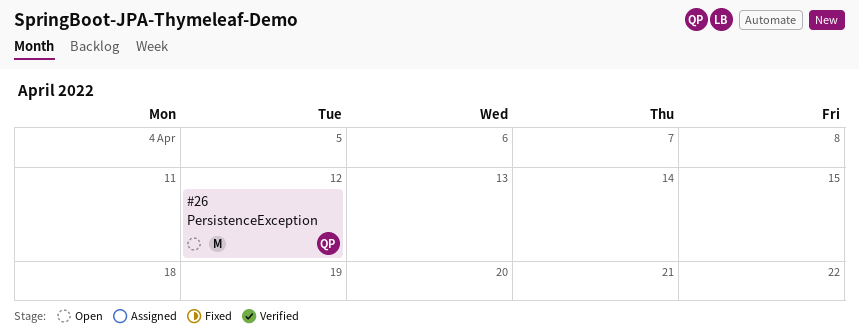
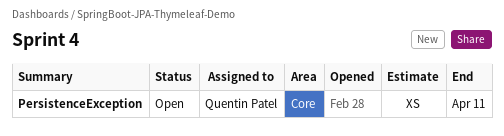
PersistenceException, estimate: M -> XS
PersistenceException, due: Apr 12 -> Apr 11

